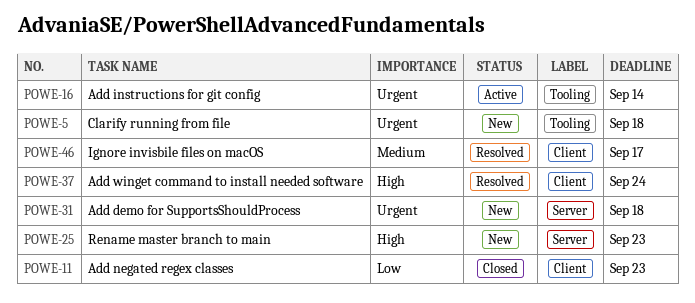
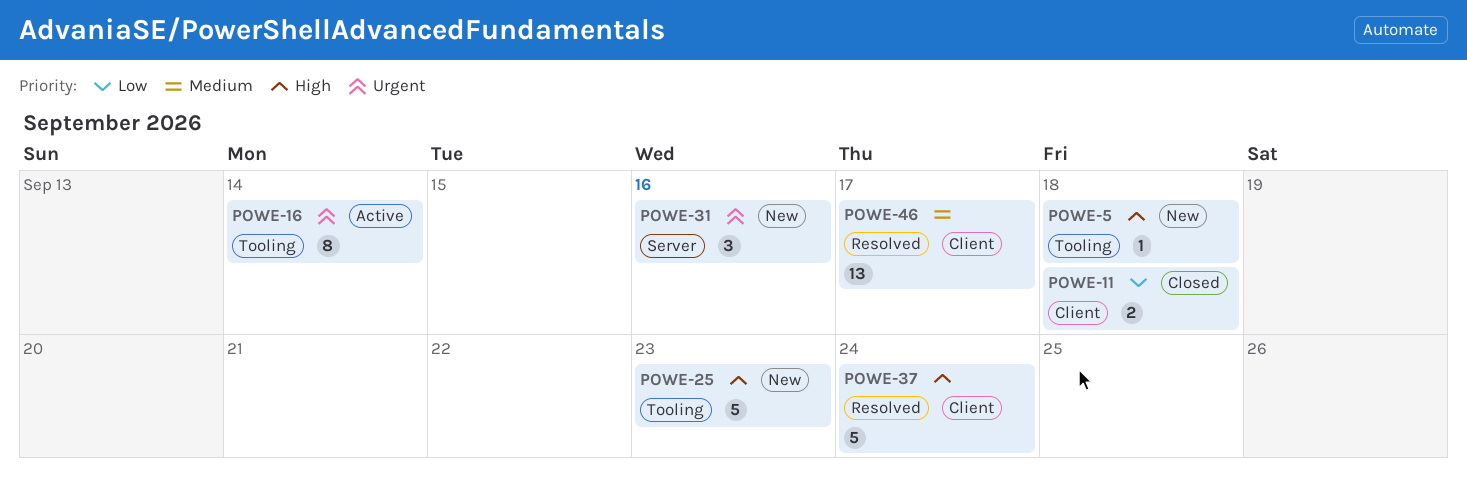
POWE-5, priority: Urgent -> High
POWE-11, due: Sep 23 -> Sep 18
POWE-25, label: Server -> Tooling
POWE-31, due: Sep 18 -> Sep 16

